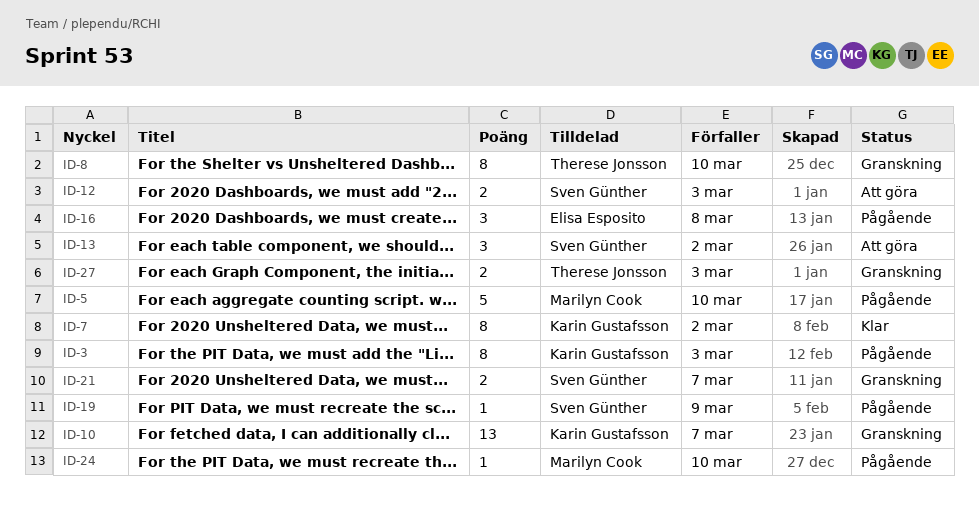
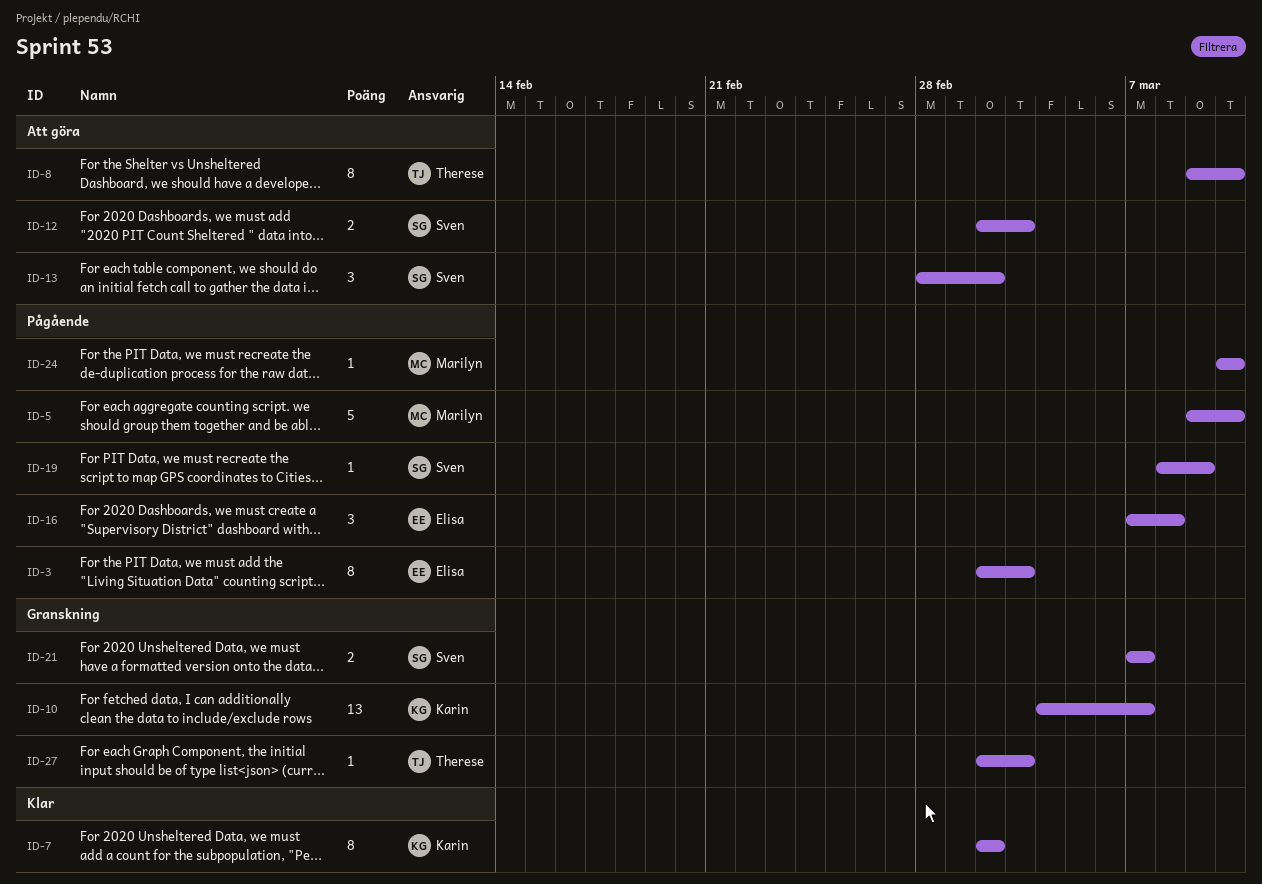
ID-3, owner: Karin Gustafsson -> Elisa Esposito
ID-8, status: Granskning -> Att göra
ID-27, estimate: 2 -> 1

